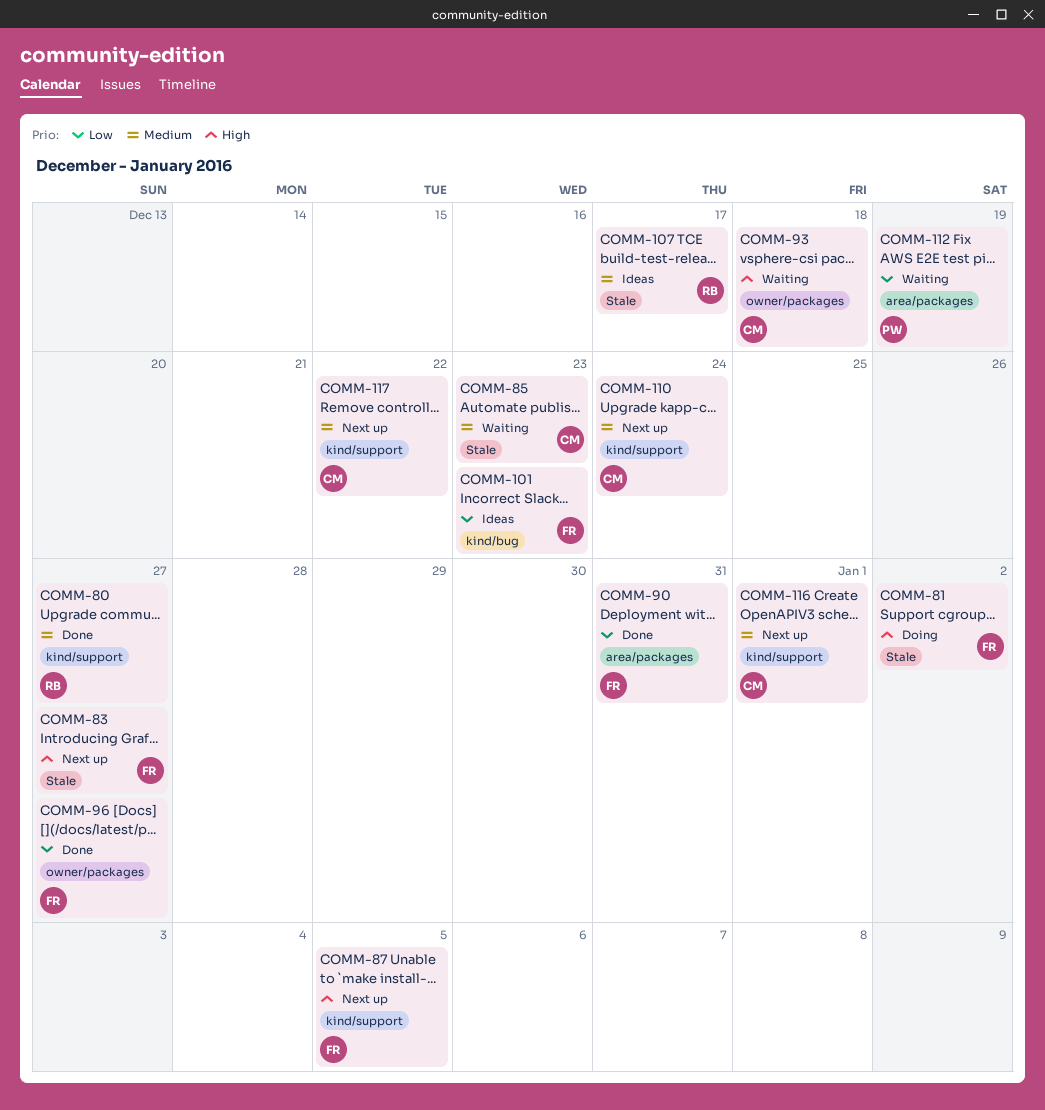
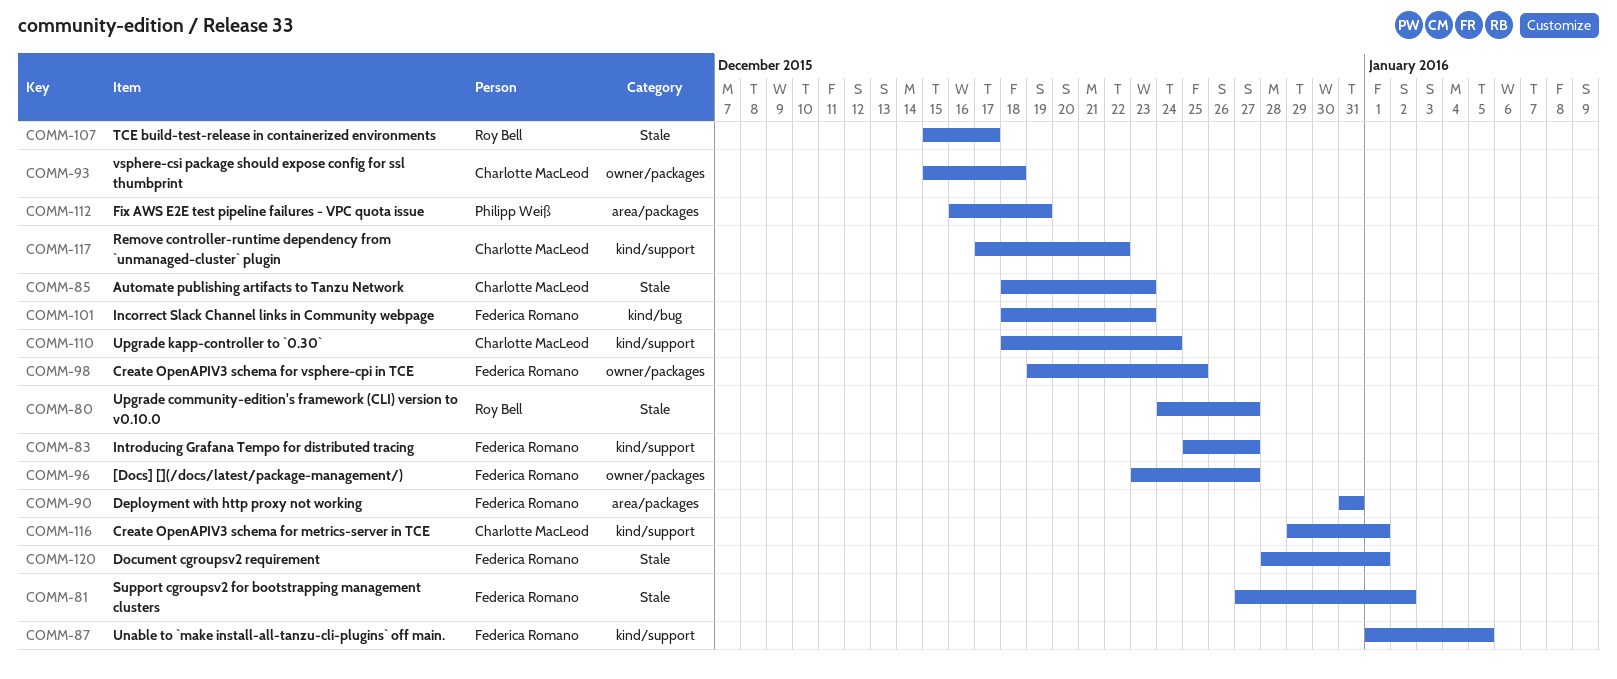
COMM-80, label: kind/support -> Stale
COMM-83, label: Stale -> kind/support
COMM-98: none -> present
COMM-120: none -> present

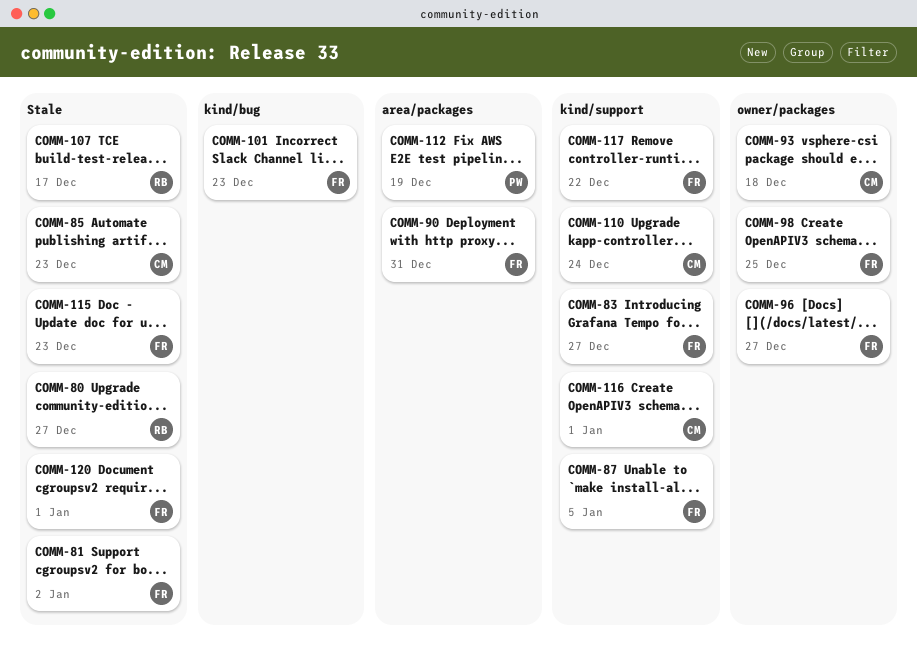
COMM-115: none -> present
COMM-117, owner: Charlotte MacLeod -> Federica Romano

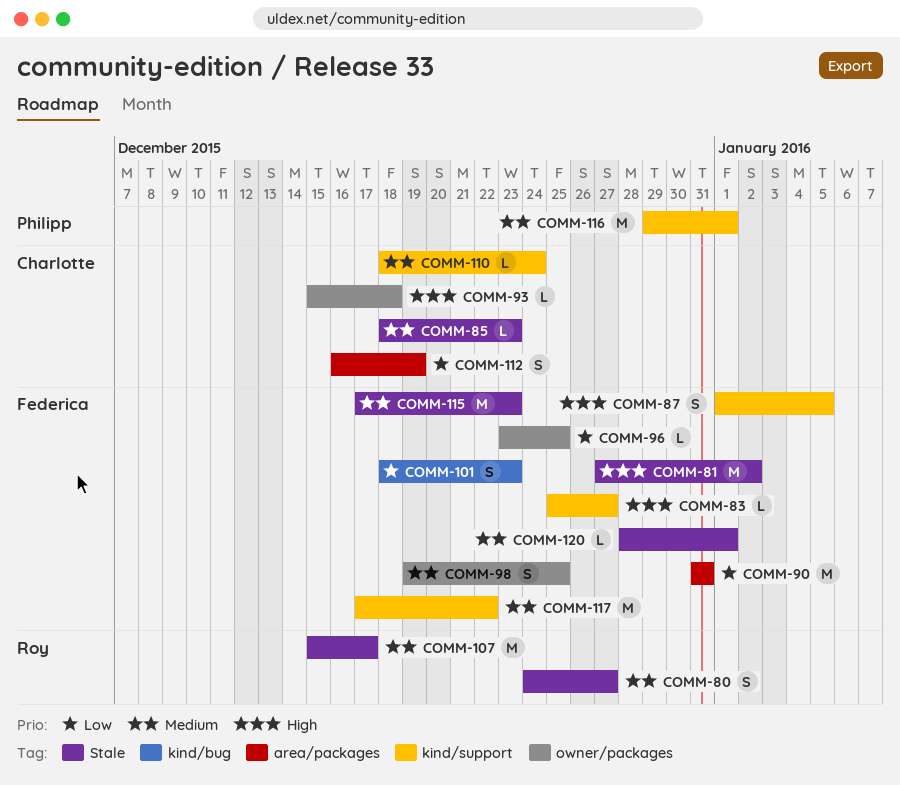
COMM-96, due: Dec 27 -> Dec 25
COMM-112, owner: Philipp -> Charlotte
COMM-116, owner: Charlotte -> Philipp

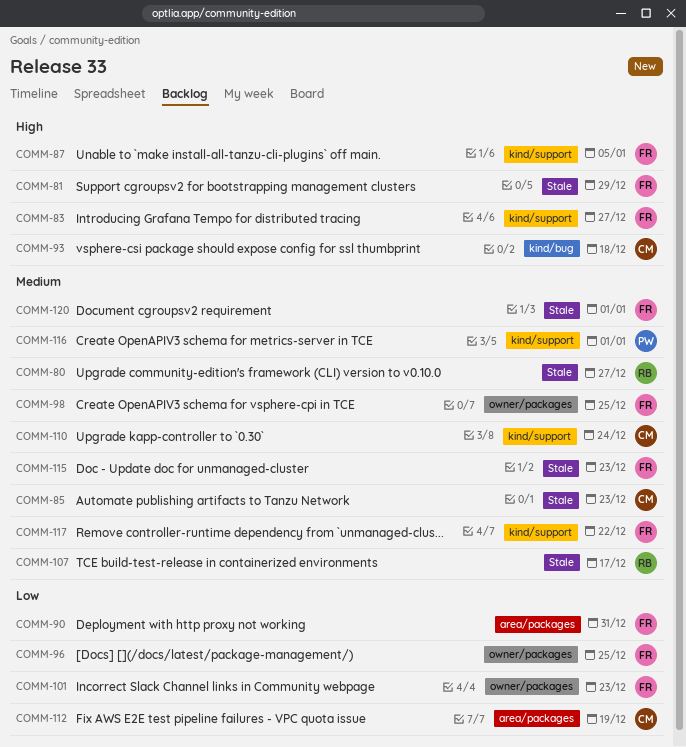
COMM-81, due: Jan 2 -> Dec 29
COMM-93, label: owner/packages -> kind/bug
COMM-101, label: kind/bug -> owner/packages

